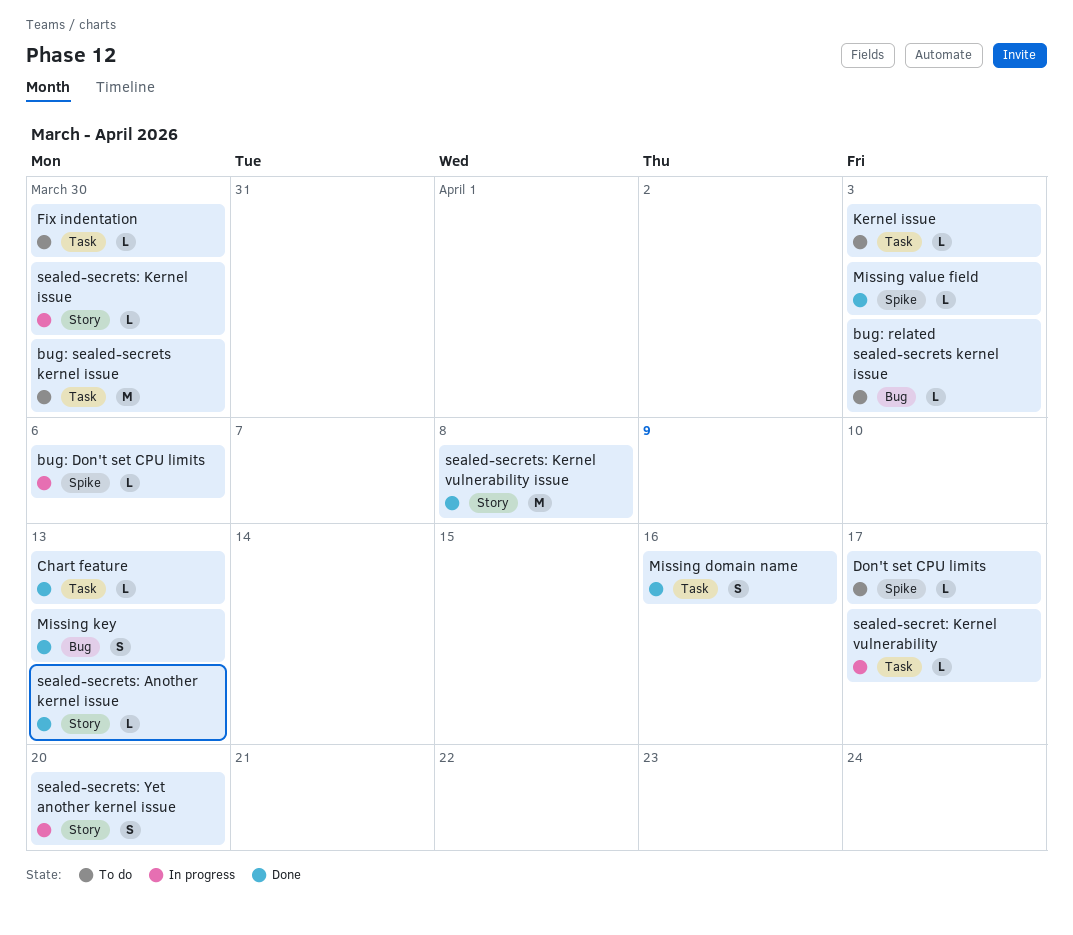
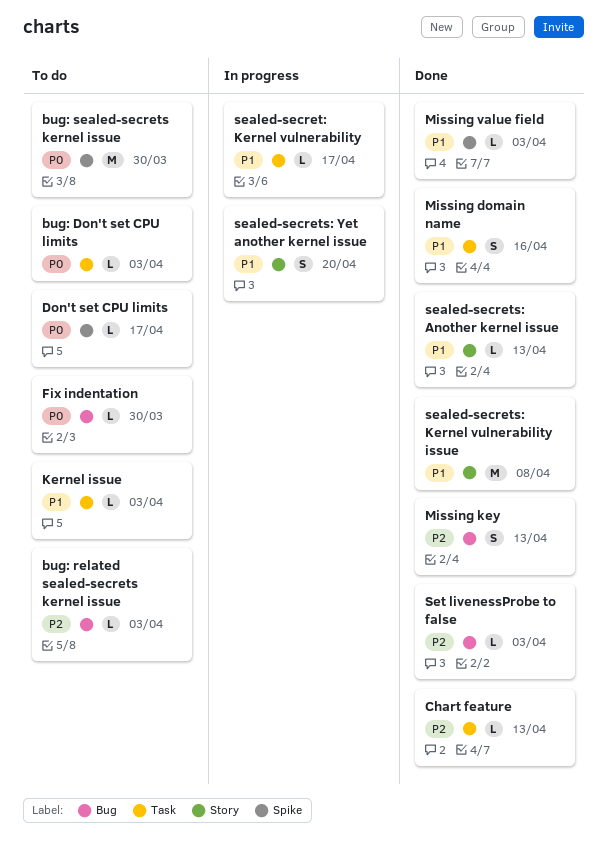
bug: Don't set CPU limits, status: In progress -> To do
bug: Don't set CPU limits, label: Spike -> Task
bug: Don't set CPU limits, due: Apr 6 -> Apr 3
bug: sealed-secrets kernel issue, label: Task -> Spike
Fix indentation, label: Task -> Bug
sealed-secrets: Kernel issue: present -> none
Set livenessProbe to false: none -> present

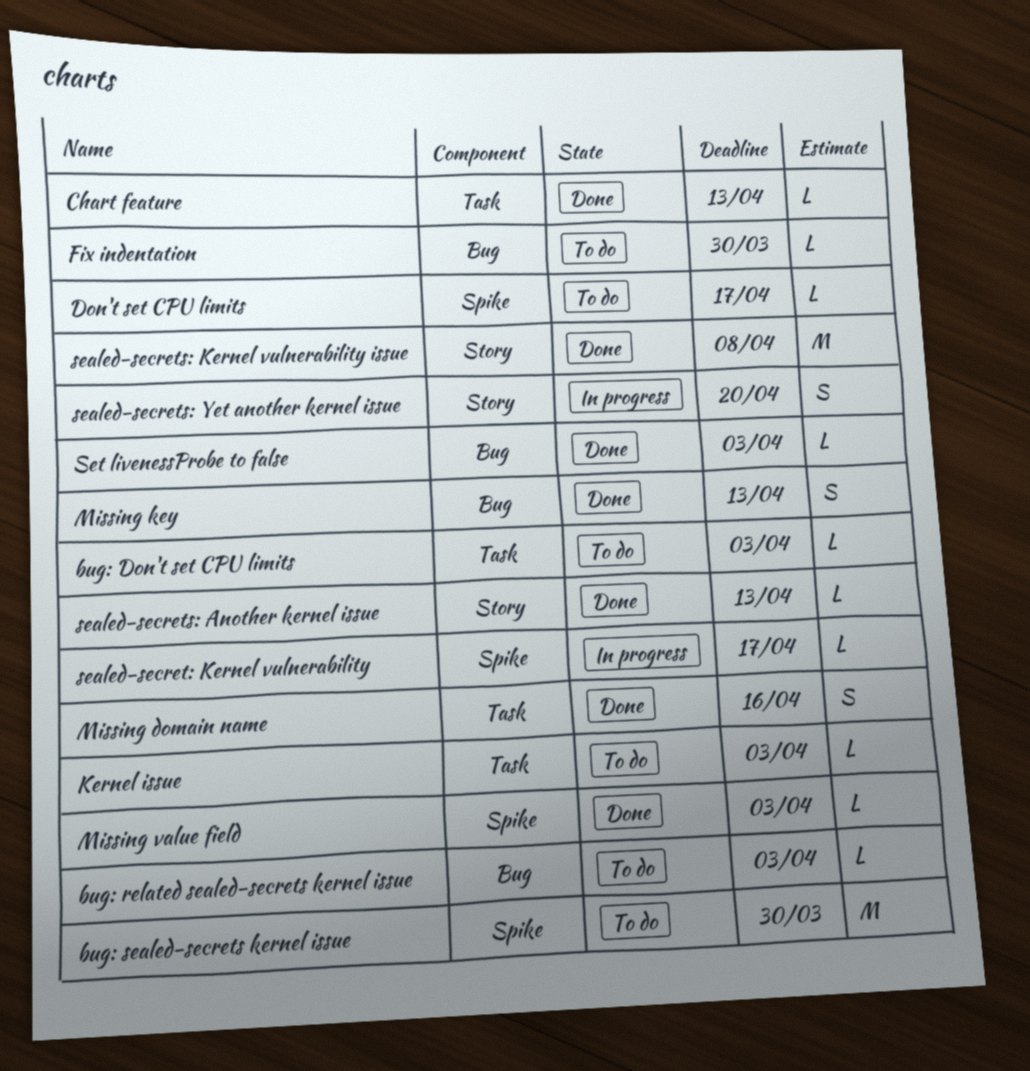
sealed-secret: Kernel vulnerability, label: Task -> Spike

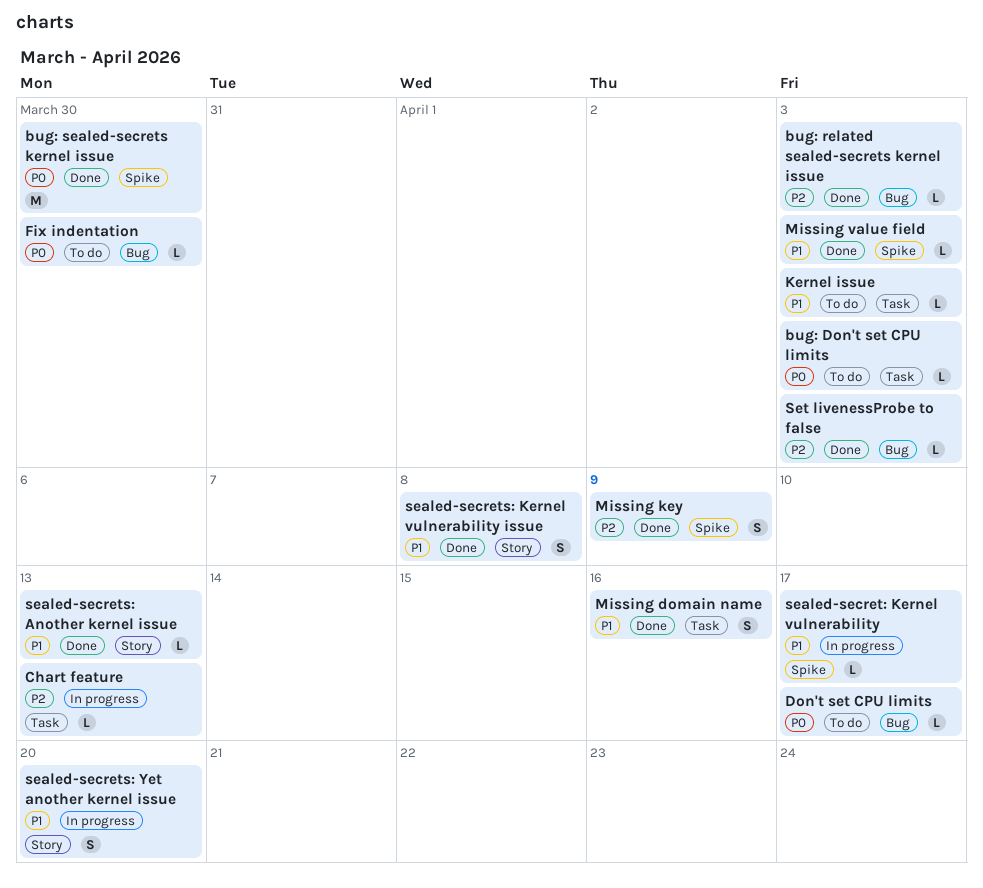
bug: related sealed-secrets kernel issue, status: To do -> Done
bug: sealed-secrets kernel issue, status: To do -> Done
Chart feature, status: Done -> In progress
Don't set CPU limits, label: Spike -> Bug
Missing key, label: Bug -> Spike
Missing key, due: Apr 13 -> Apr 9
sealed-secrets: Kernel vulnerability issue, estimate: M -> S

